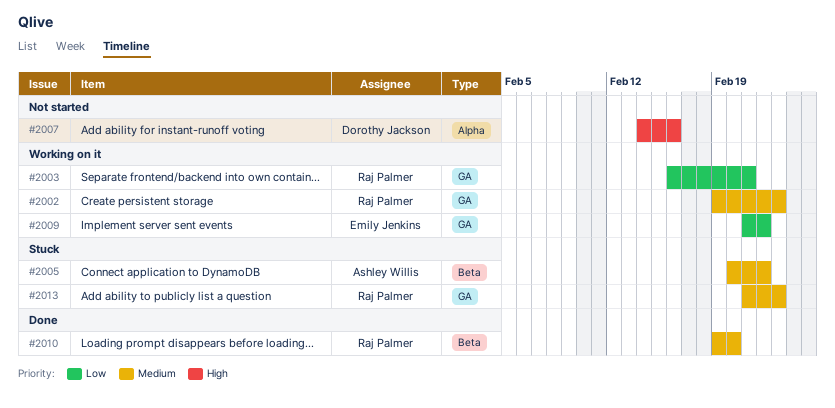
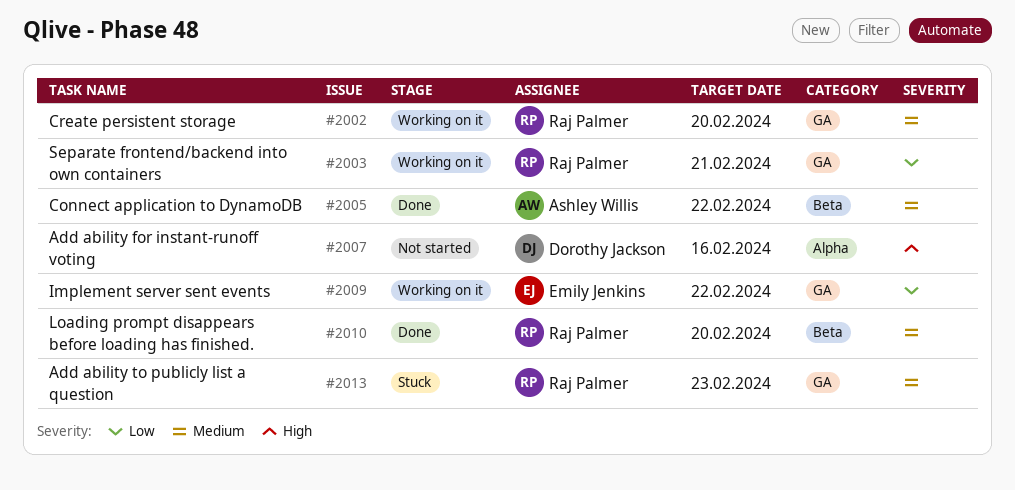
#2002, due: Feb 23 -> Feb 20
#2005, status: Stuck -> Done

